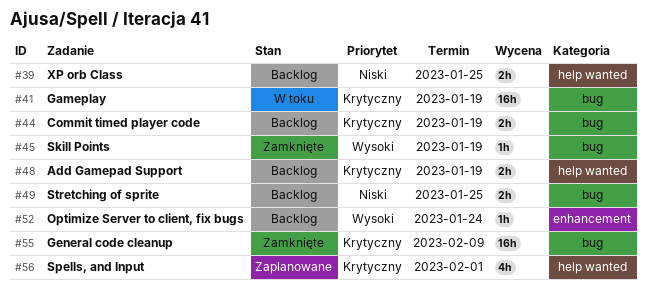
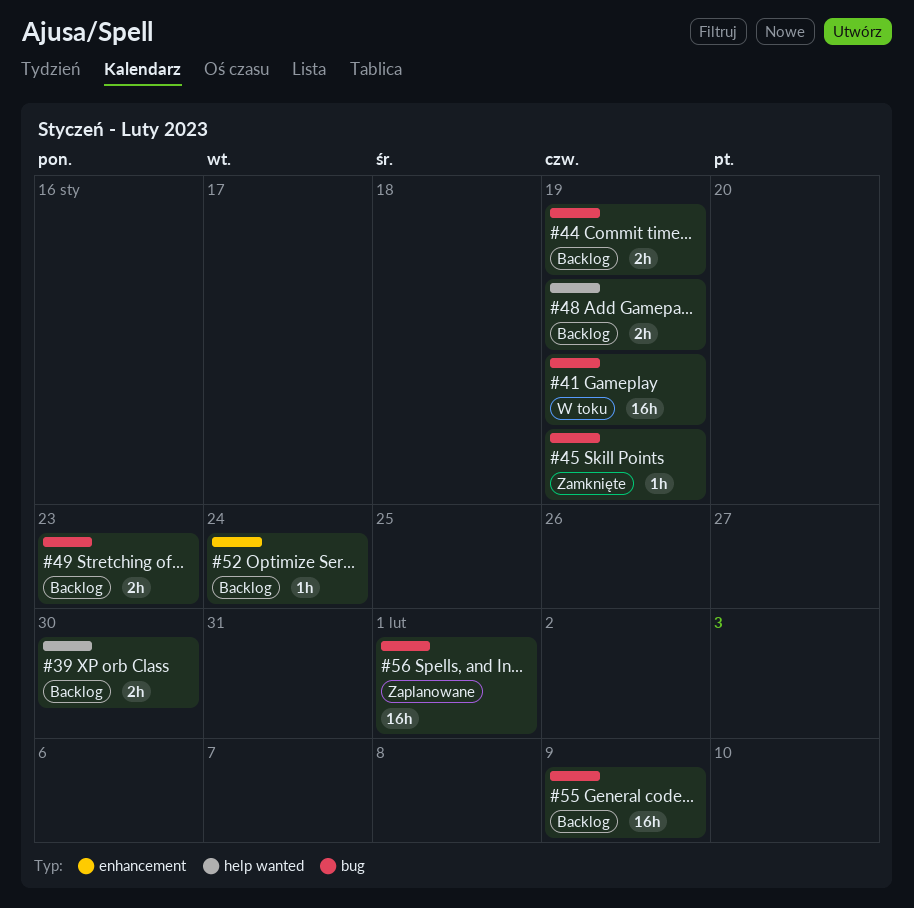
#39, due: Jan 25 -> Jan 30
#49, due: Jan 25 -> Jan 23
#55, status: Zamknięte -> Backlog
#56, label: help wanted -> bug
#56, estimate: 4h -> 16h

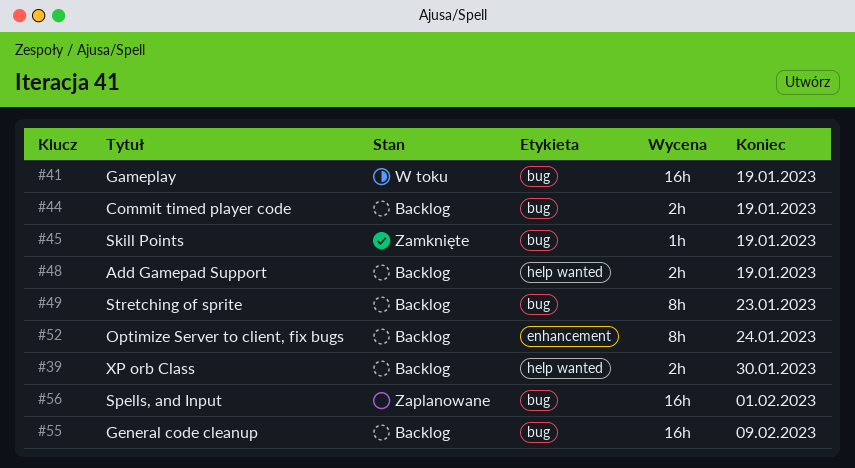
#49, estimate: 2h -> 8h
#52, estimate: 1h -> 8h

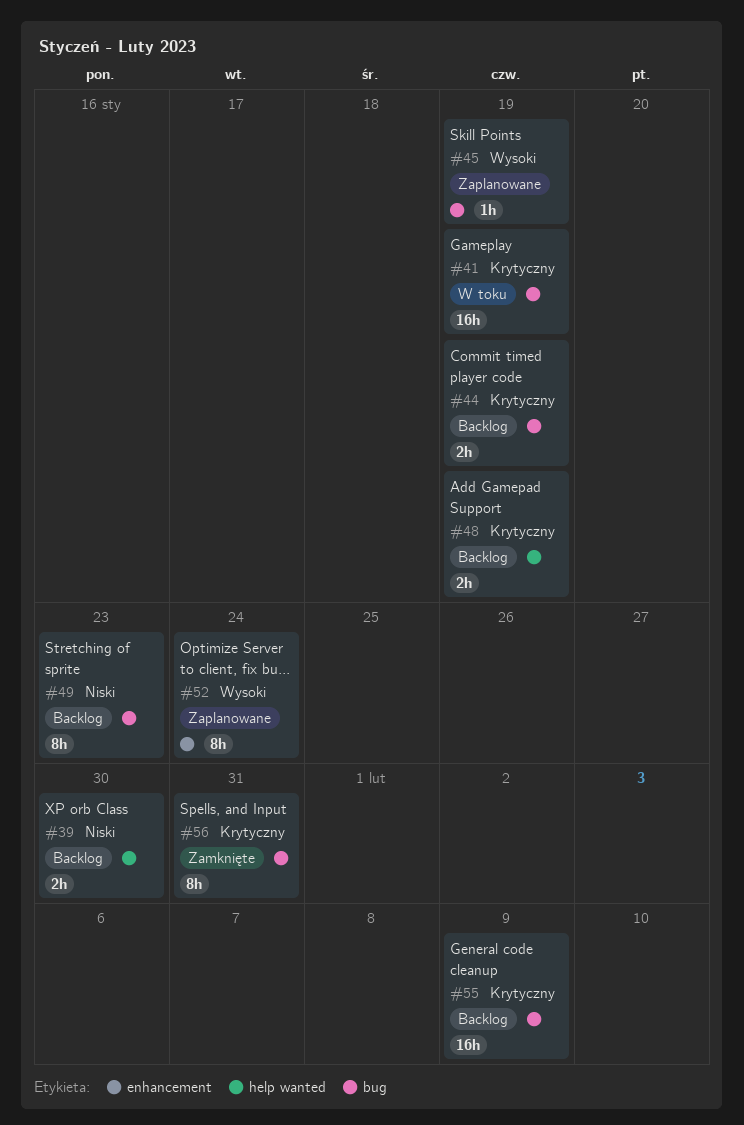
#45, status: Zamknięte -> Zaplanowane
#52, status: Backlog -> Zaplanowane
#56, status: Zaplanowane -> Zamknięte
#56, estimate: 16h -> 8h
#56, due: Feb 1 -> Jan 31

